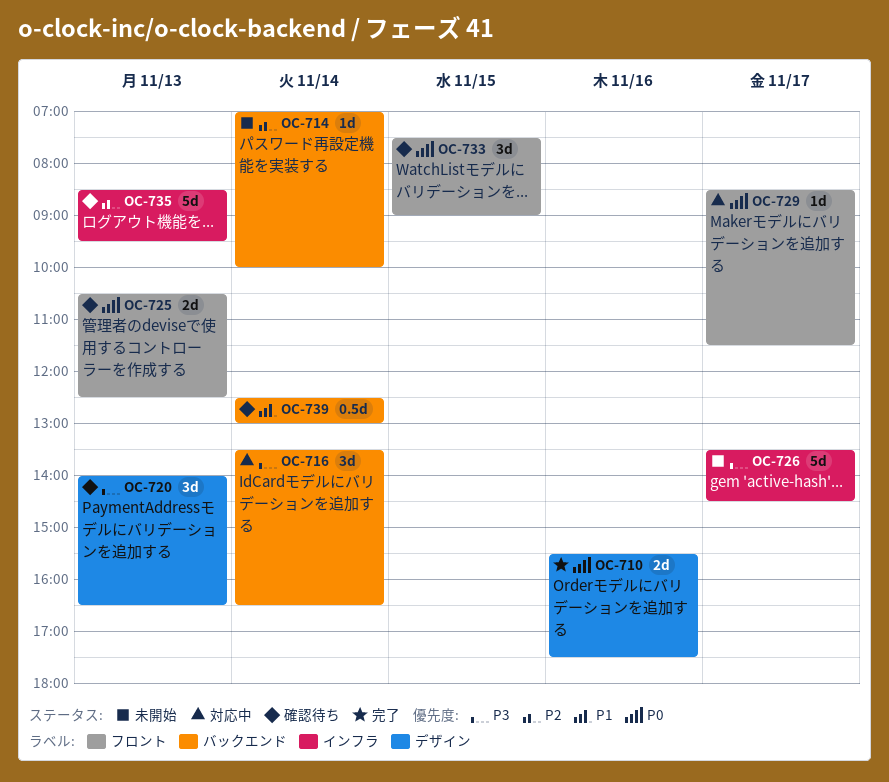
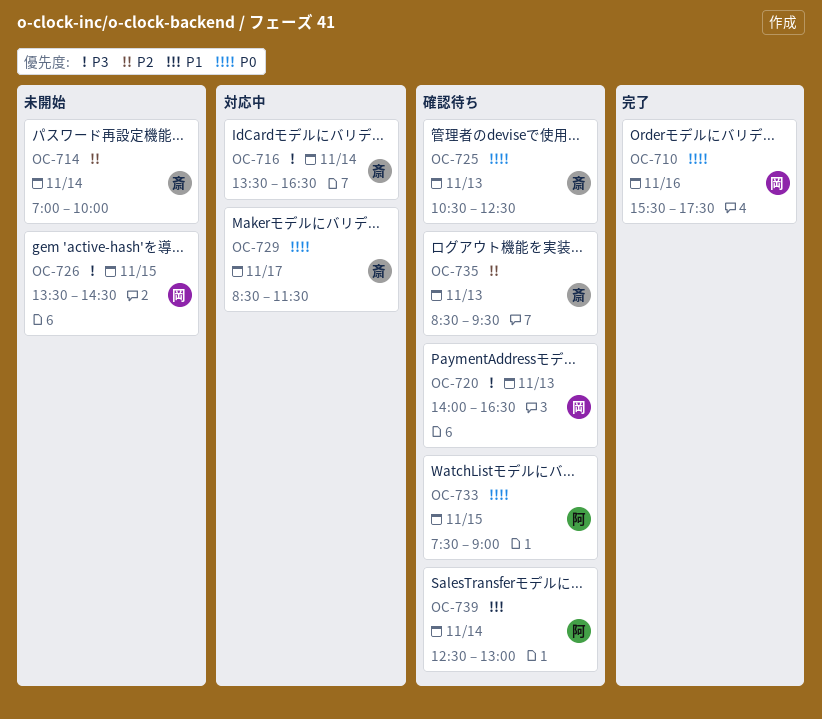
OC-726, day: Nov 17 -> Nov 15

